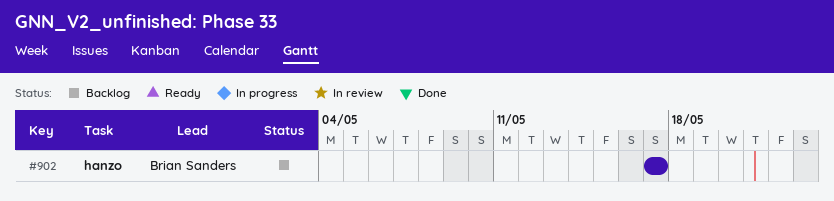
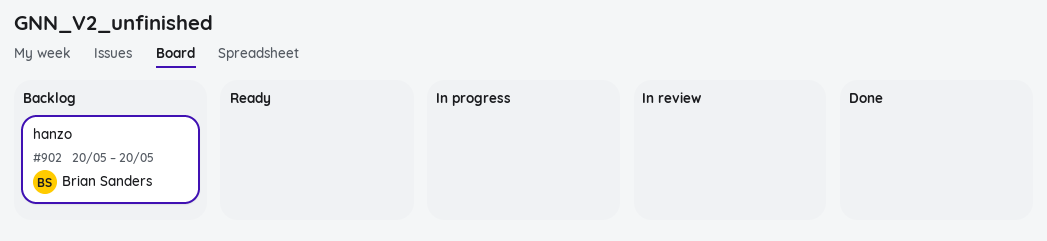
#902, start: May 17 -> May 20
#902, due: May 17 -> May 20

